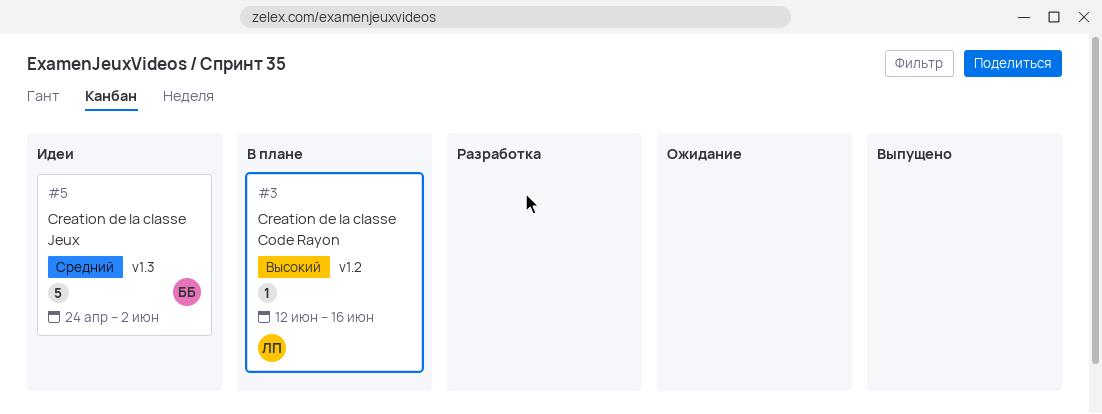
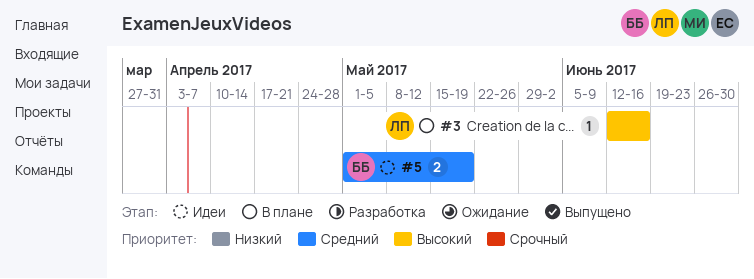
#5, estimate: 5 -> 2
#5, start: Apr 24 -> May 1
#5, due: Jun 2 -> May 19

